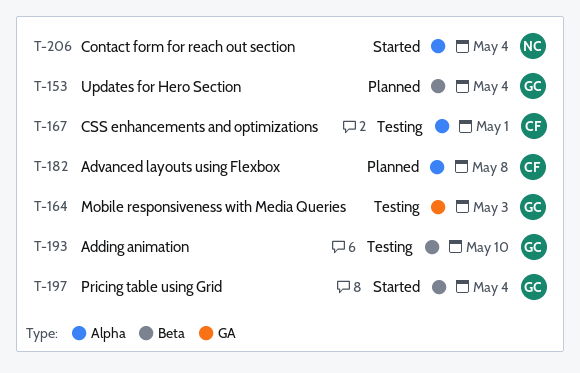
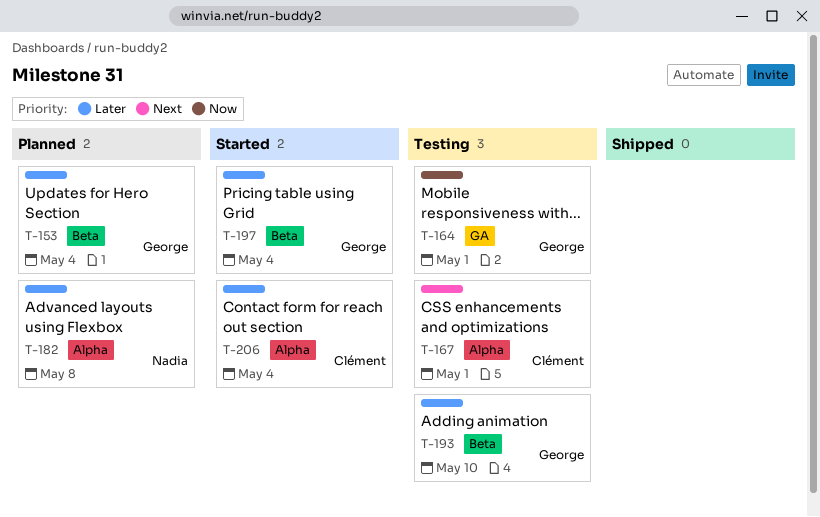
T-164, due: May 3 -> May 1
T-182, owner: Clément -> Nadia
T-206, owner: Nadia -> Clément

